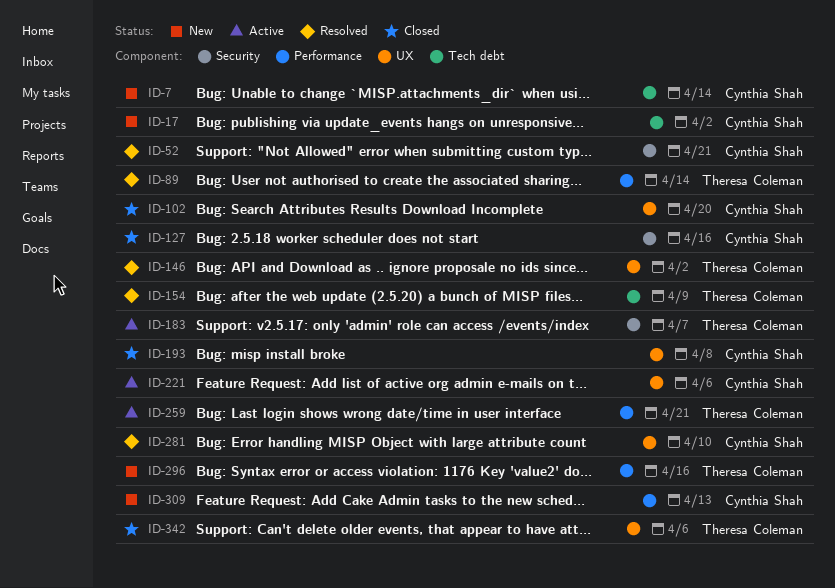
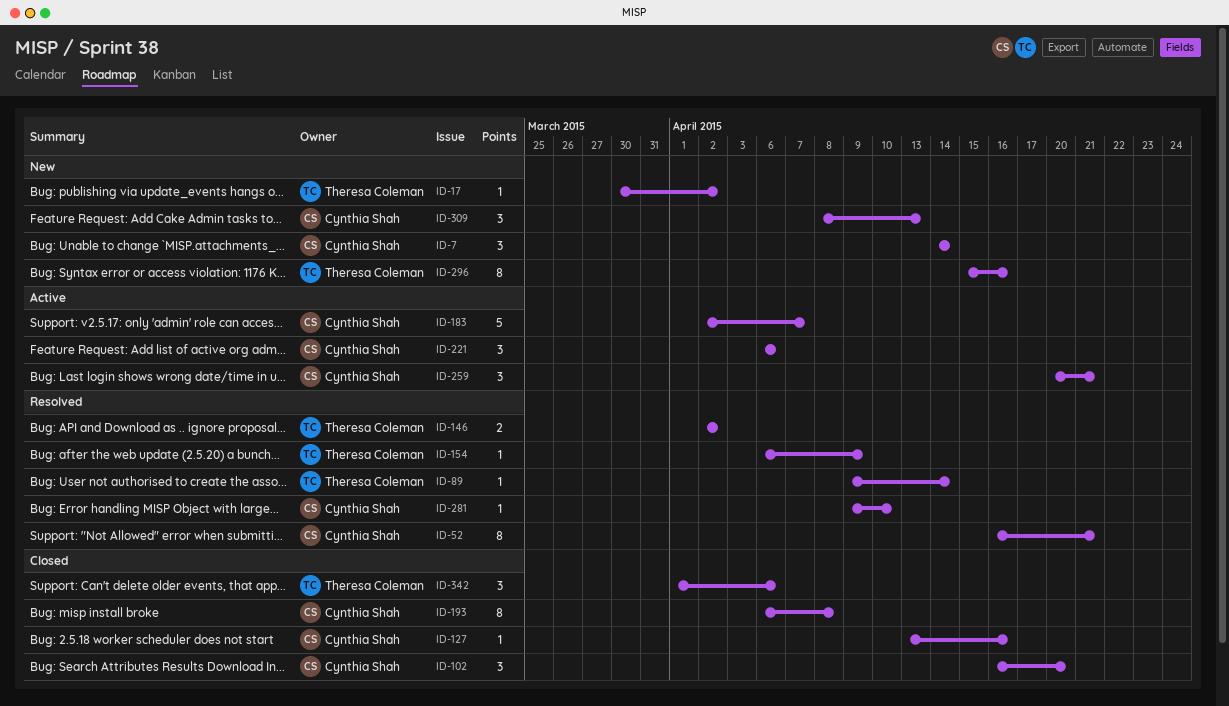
ID-17, owner: Cynthia Shah -> Theresa Coleman
ID-183, owner: Theresa Coleman -> Cynthia Shah
ID-259, owner: Theresa Coleman -> Cynthia Shah

